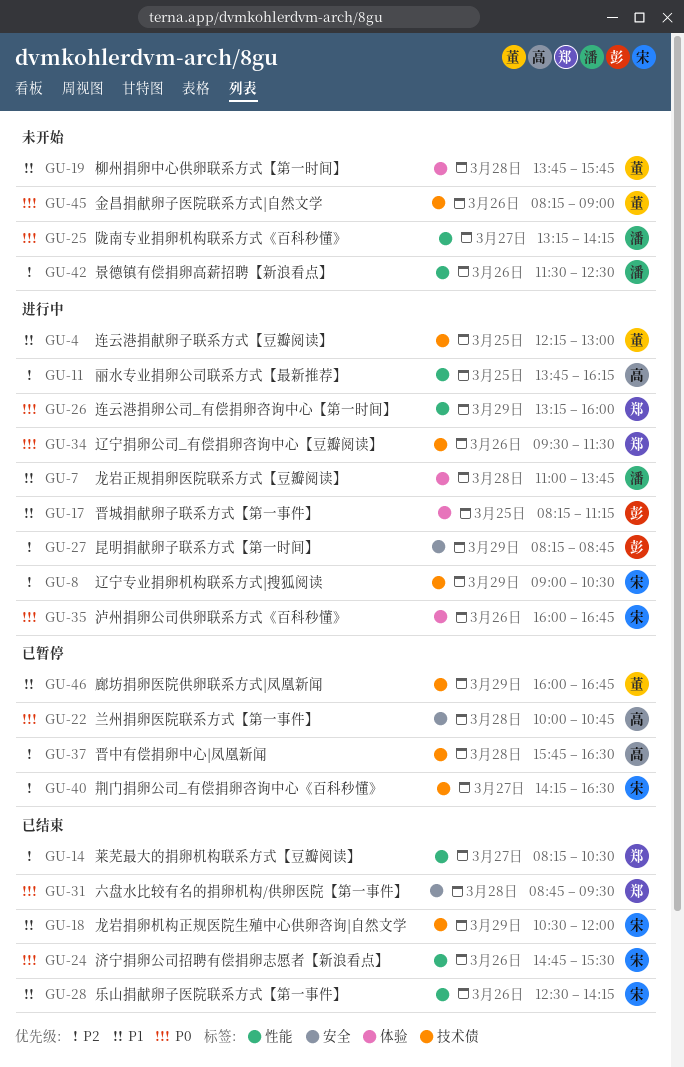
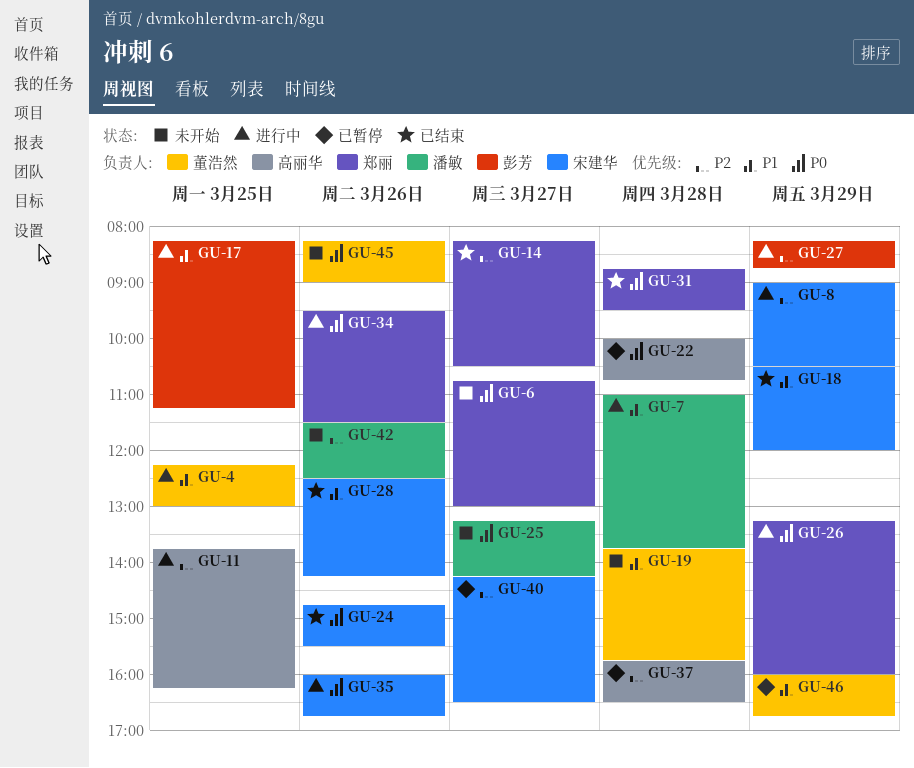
GU-6: none -> present

